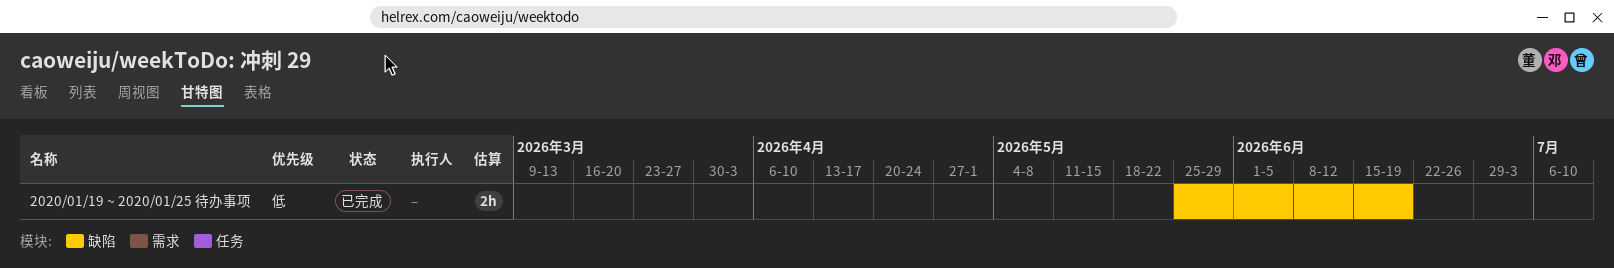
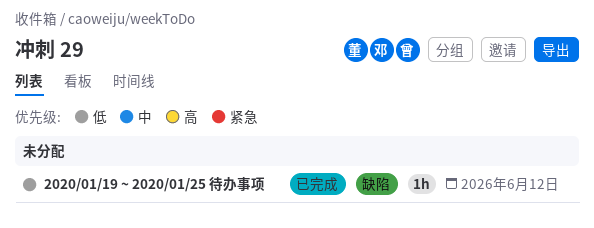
2020/01/19 ~ 2020/01/25 待办事项, estimate: 2h -> 1h
2020/01/19 ~ 2020/01/25 待办事项, due: Jun 19 -> Jun 12

